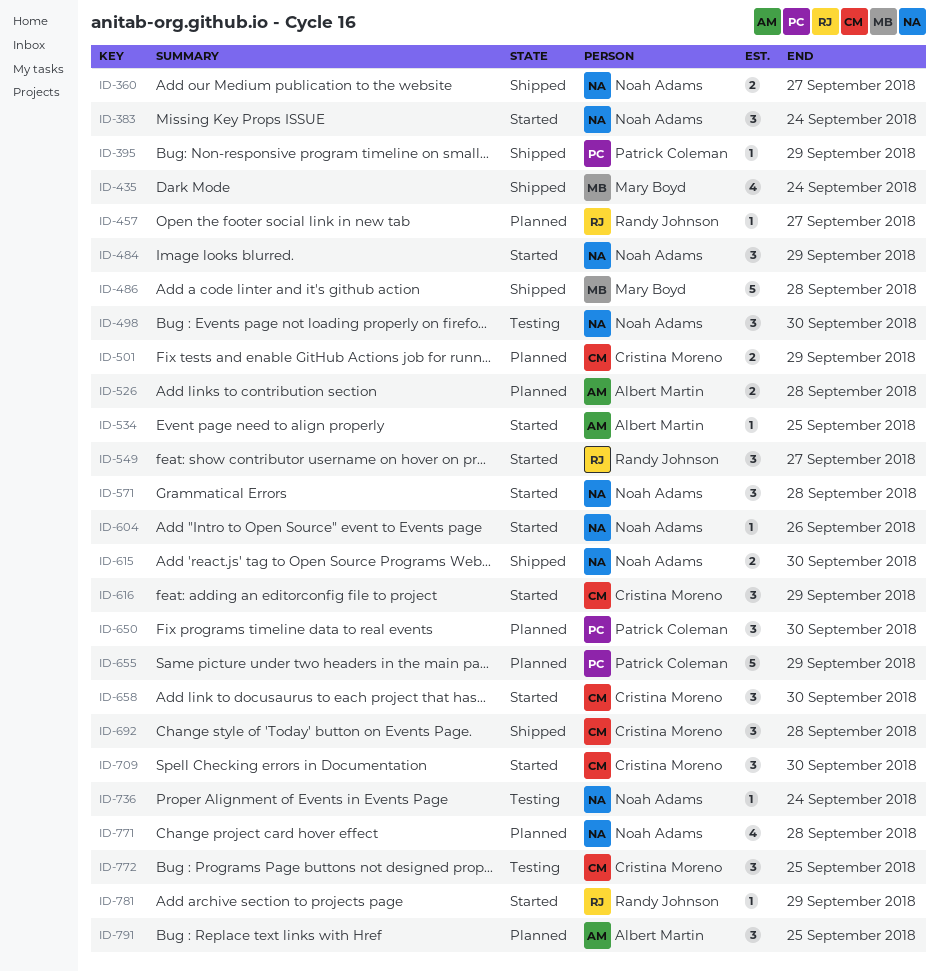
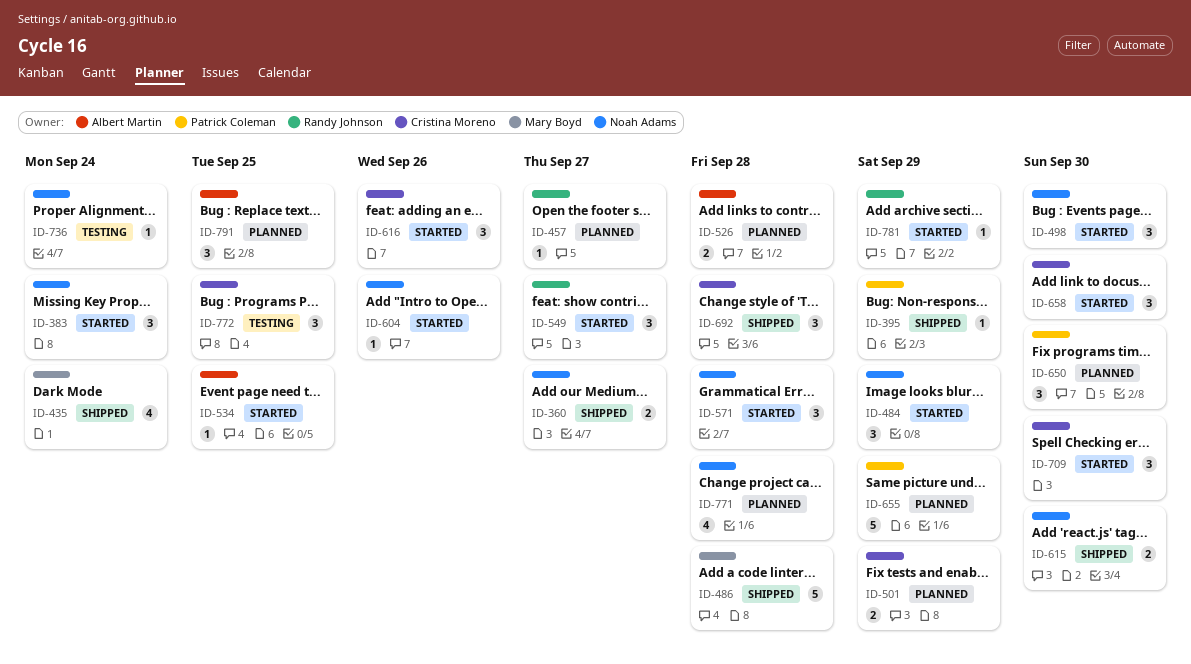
ID-498, status: Testing -> Started
ID-616, due: Sep 29 -> Sep 26

